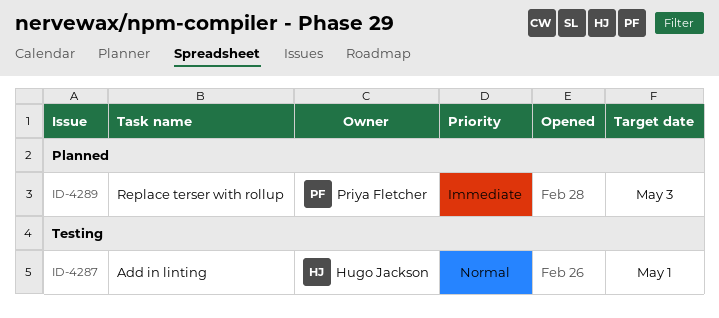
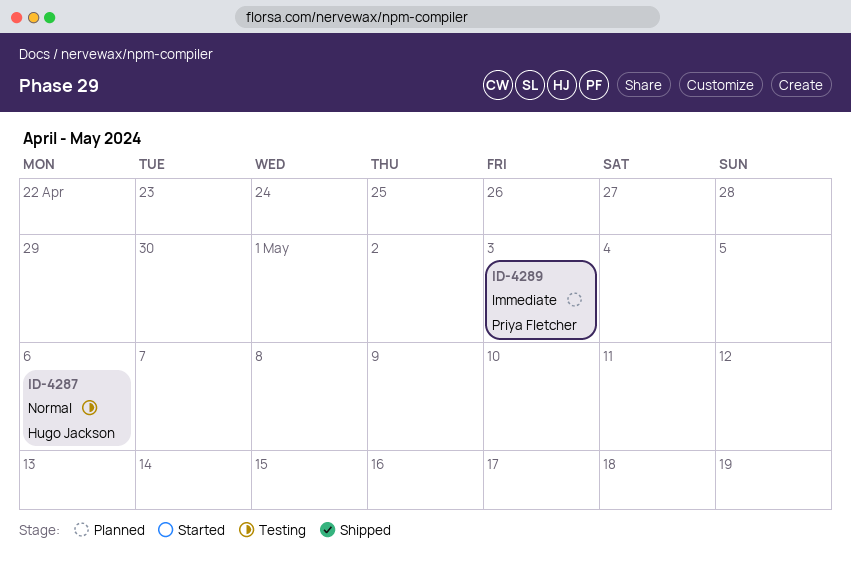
ID-4287, due: May 1 -> May 6

